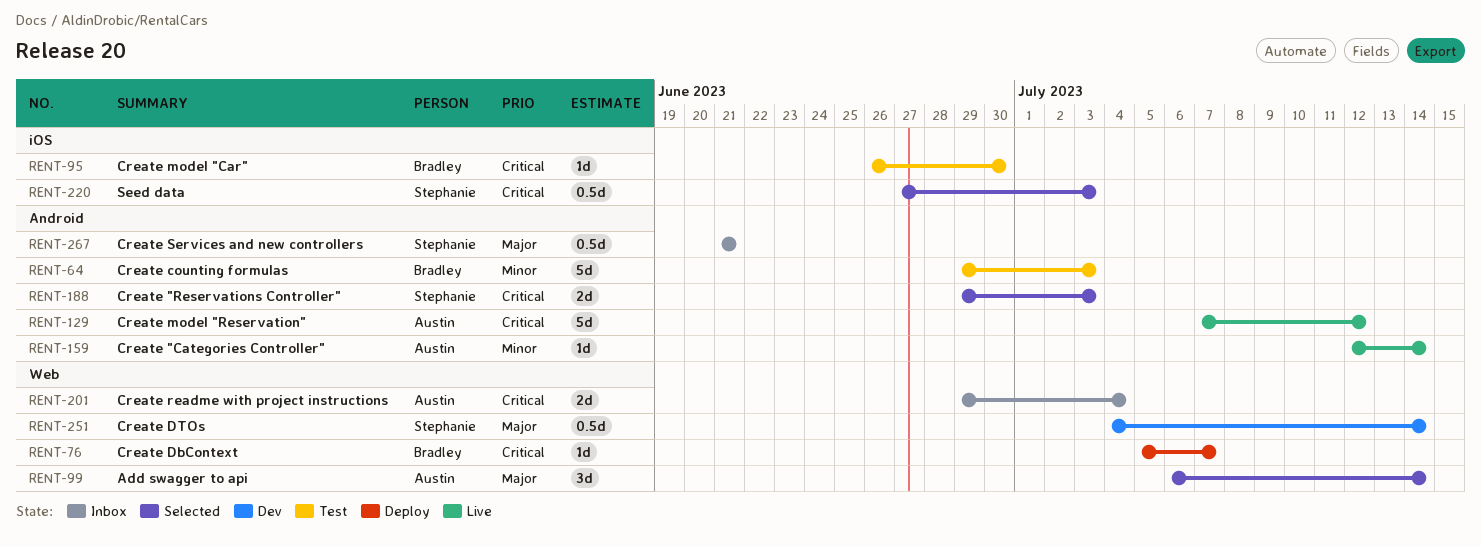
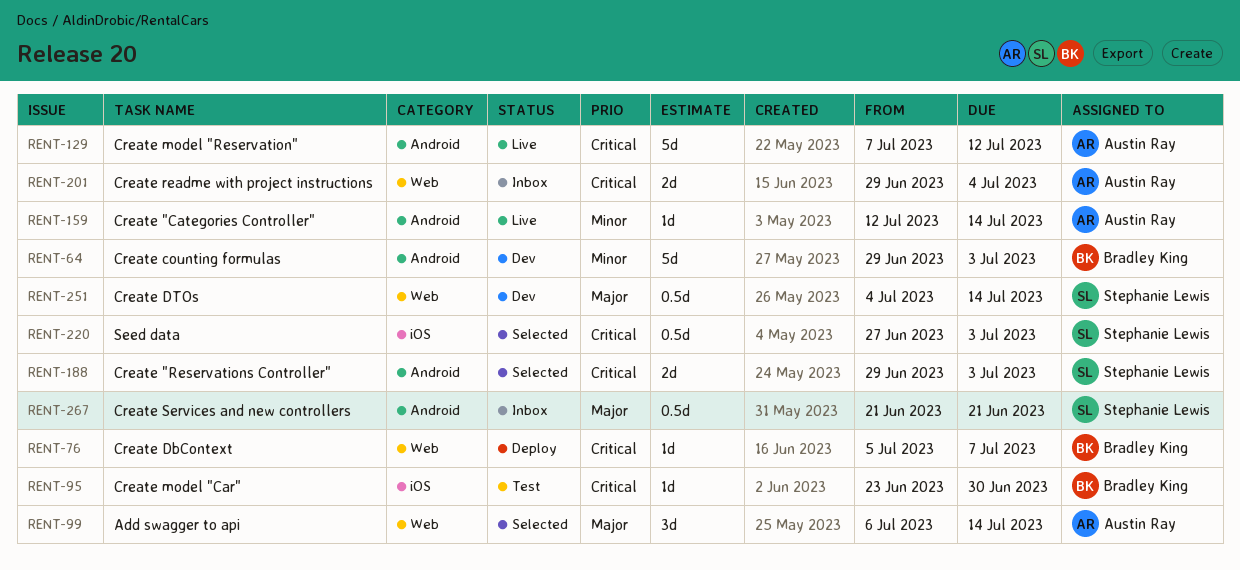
RENT-64, status: Test -> Dev
RENT-95, start: Jun 26 -> Jun 23

